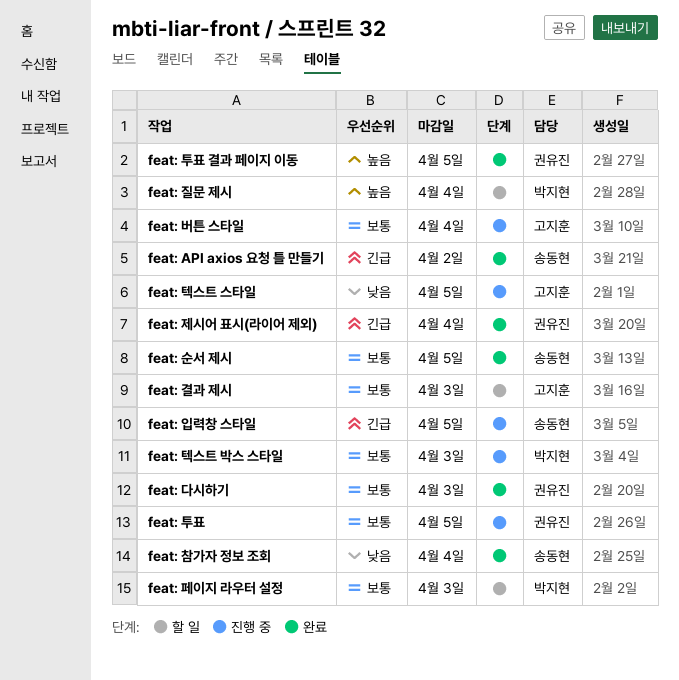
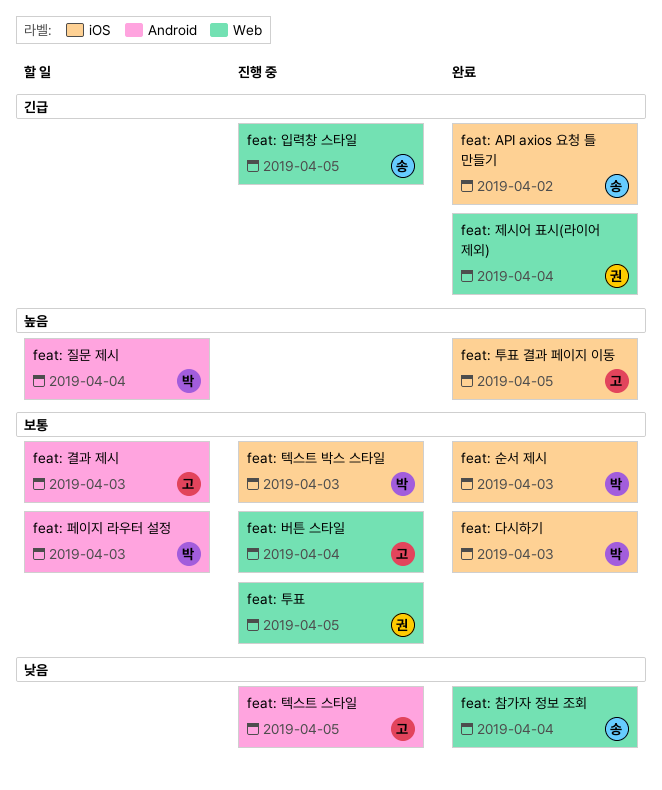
feat: 다시하기, owner: 권유진 -> 박지현
feat: 순서 제시, owner: 송동현 -> 박지현
feat: 순서 제시, due: Apr 5 -> Apr 3
feat: 투표 결과 페이지 이동, owner: 권유진 -> 고지훈

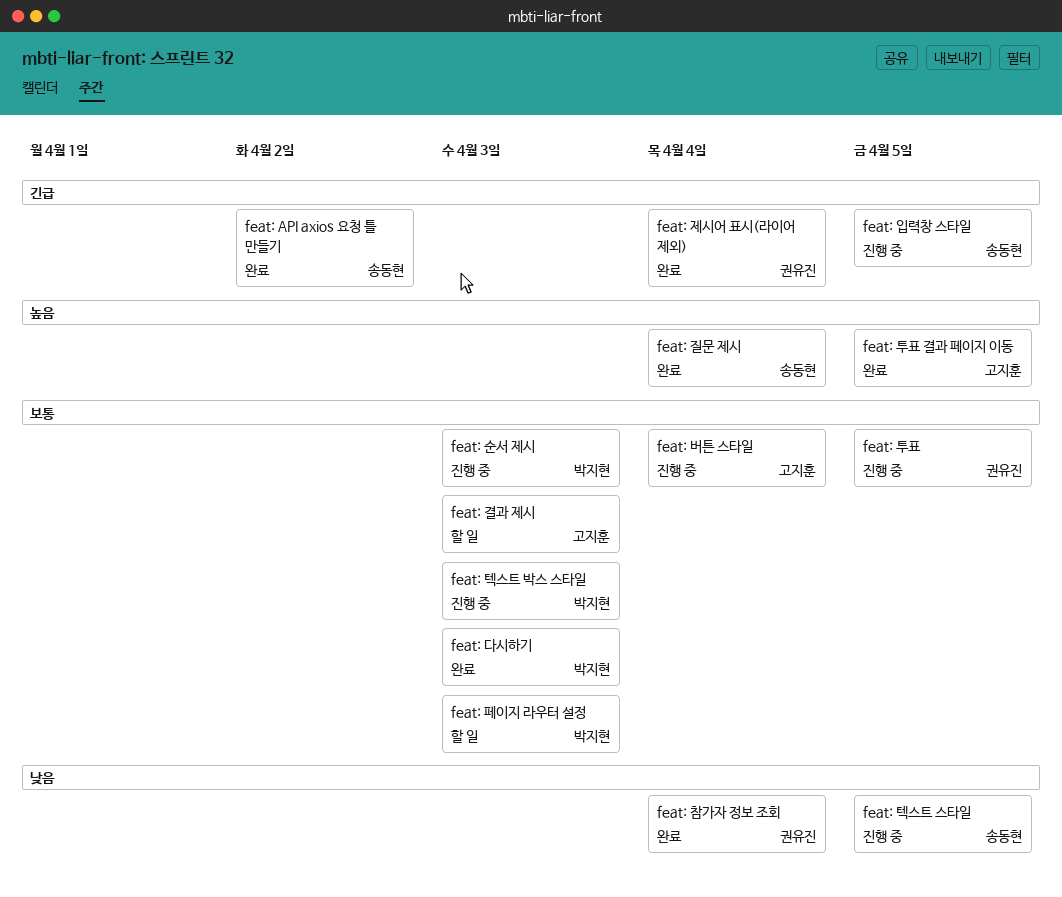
feat: 순서 제시, status: 완료 -> 진행 중
feat: 질문 제시, status: 할 일 -> 완료
feat: 질문 제시, owner: 박지현 -> 송동현
feat: 참가자 정보 조회, owner: 송동현 -> 권유진
feat: 텍스트 스타일, owner: 고지훈 -> 송동현

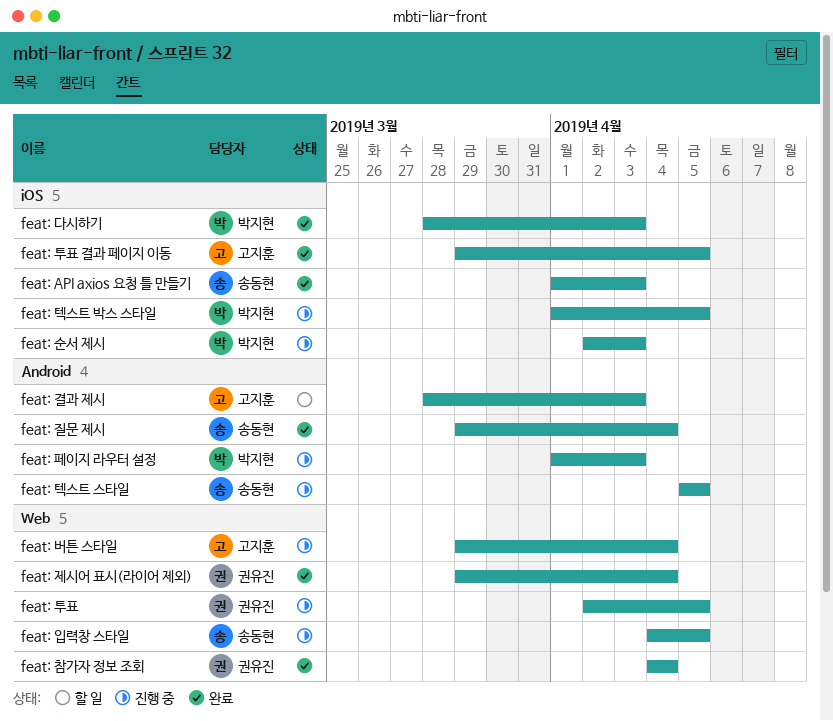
feat: API axios 요청 틀 만들기, due: Apr 2 -> Apr 3
feat: 텍스트 박스 스타일, due: Apr 3 -> Apr 5
feat: 페이지 라우터 설정, status: 할 일 -> 진행 중

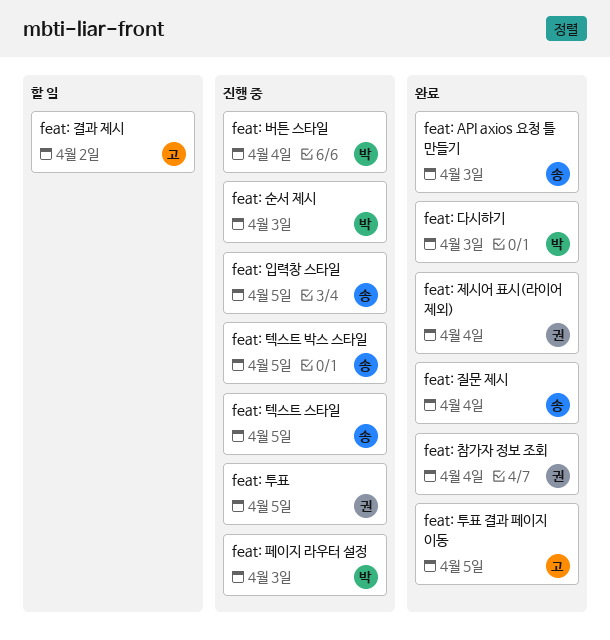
feat: 결과 제시, due: Apr 3 -> Apr 2
feat: 버튼 스타일, owner: 고지훈 -> 박지현
feat: 텍스트 박스 스타일, owner: 박지현 -> 송동현

